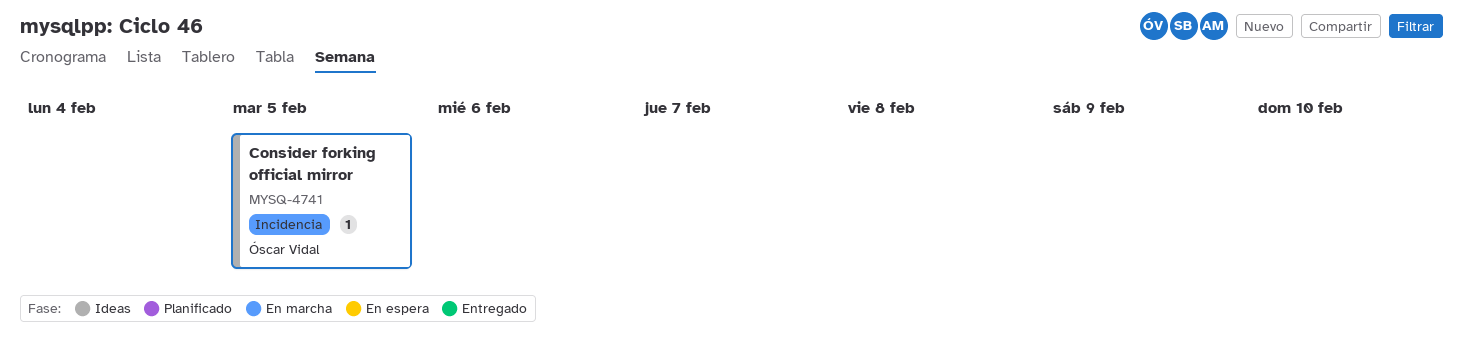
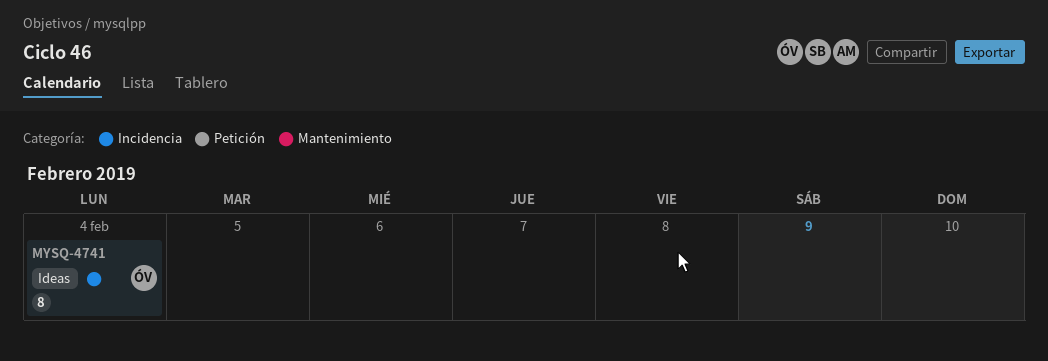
MYSQ-4741, estimate: 1 -> 8
MYSQ-4741, due: Feb 5 -> Feb 4

